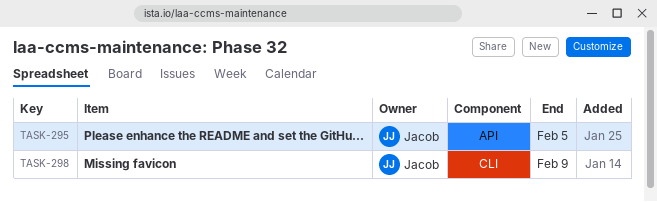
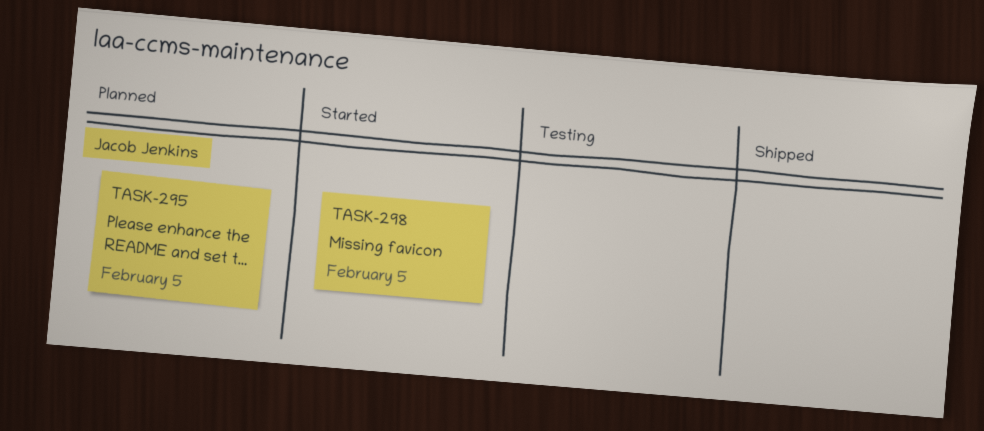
TASK-298, due: Feb 9 -> Feb 5

